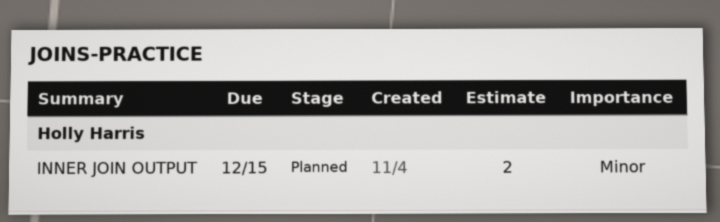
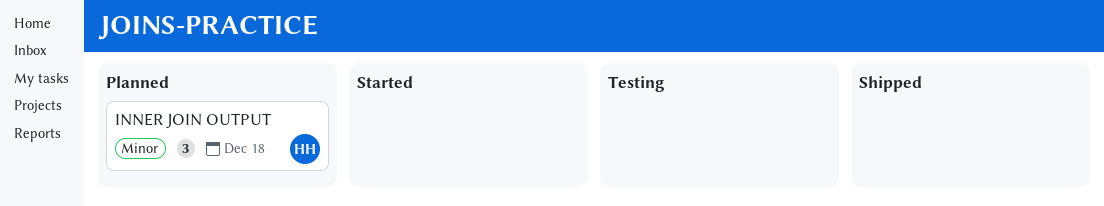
INNER JOIN OUTPUT, estimate: 2 -> 3
INNER JOIN OUTPUT, due: Dec 15 -> Dec 18

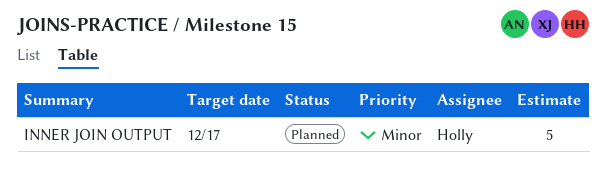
INNER JOIN OUTPUT, estimate: 3 -> 5
INNER JOIN OUTPUT, due: Dec 18 -> Dec 17

